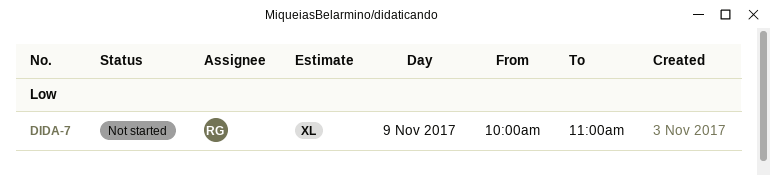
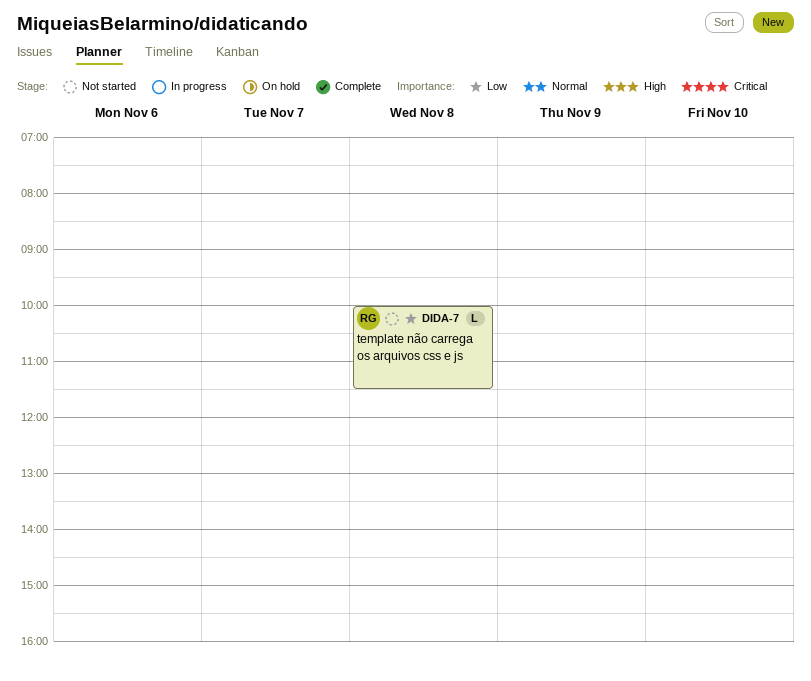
DIDA-7, estimate: XL -> L
DIDA-7, day: Nov 9 -> Nov 8
DIDA-7, ends: 11:00 -> 11:30

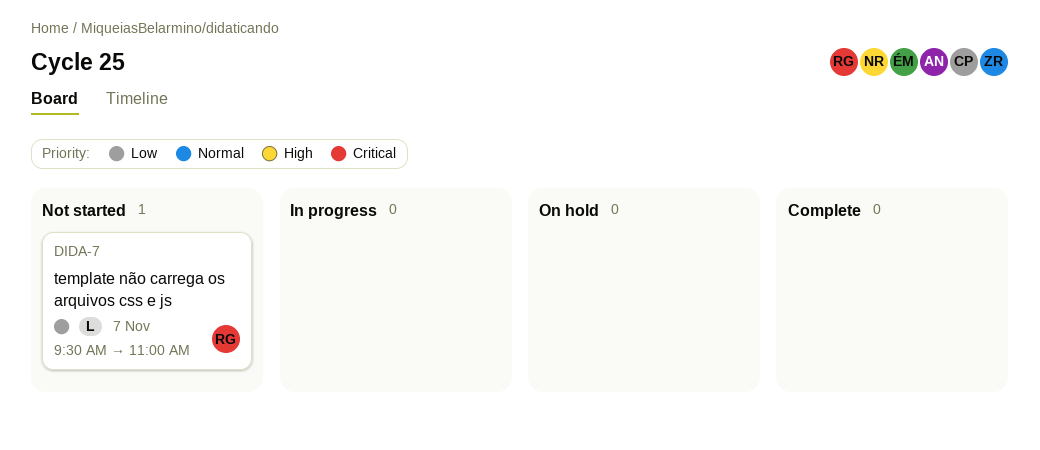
DIDA-7, day: Nov 8 -> Nov 7
DIDA-7, begins: 10:00 -> 09:30
DIDA-7, ends: 11:30 -> 11:00

